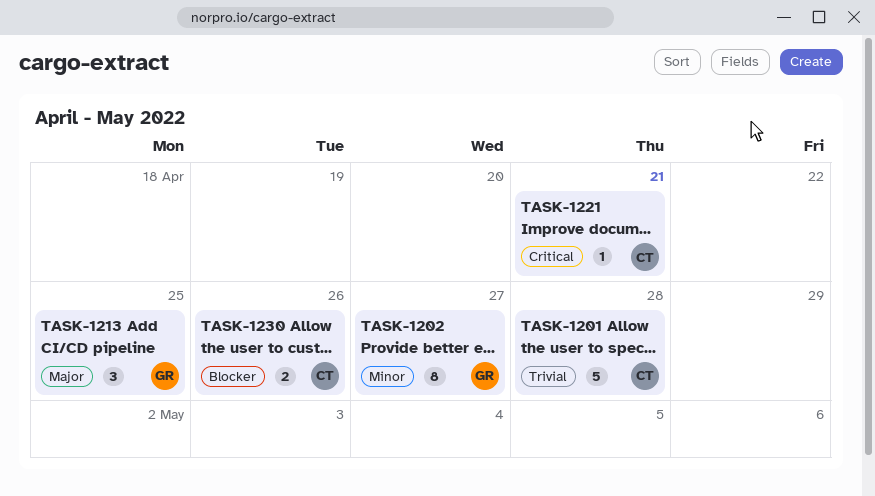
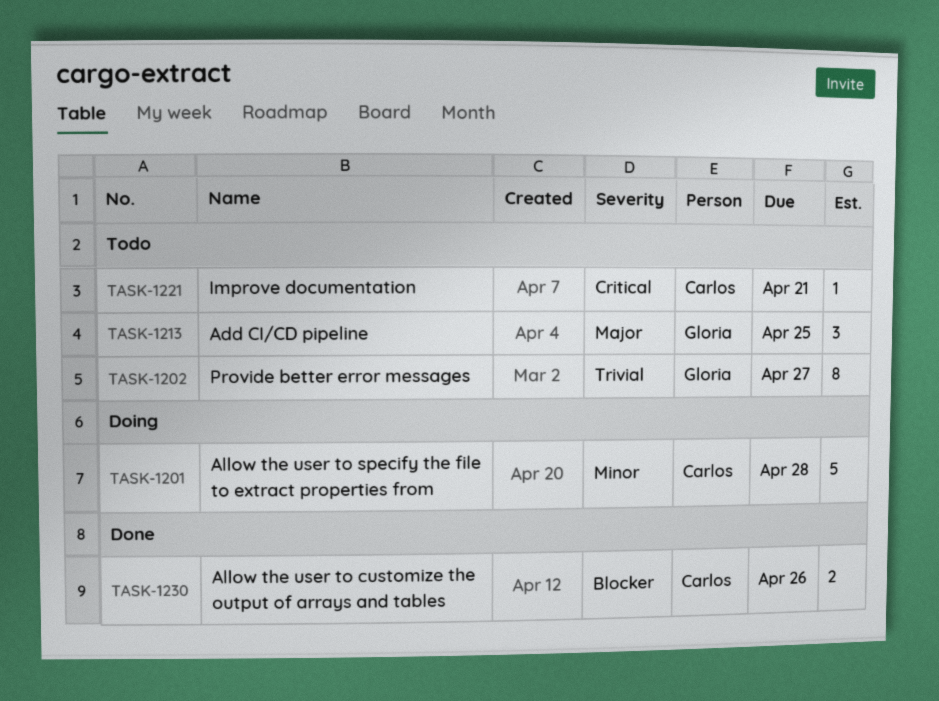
TASK-1201, priority: Trivial -> Minor
TASK-1202, priority: Minor -> Trivial

